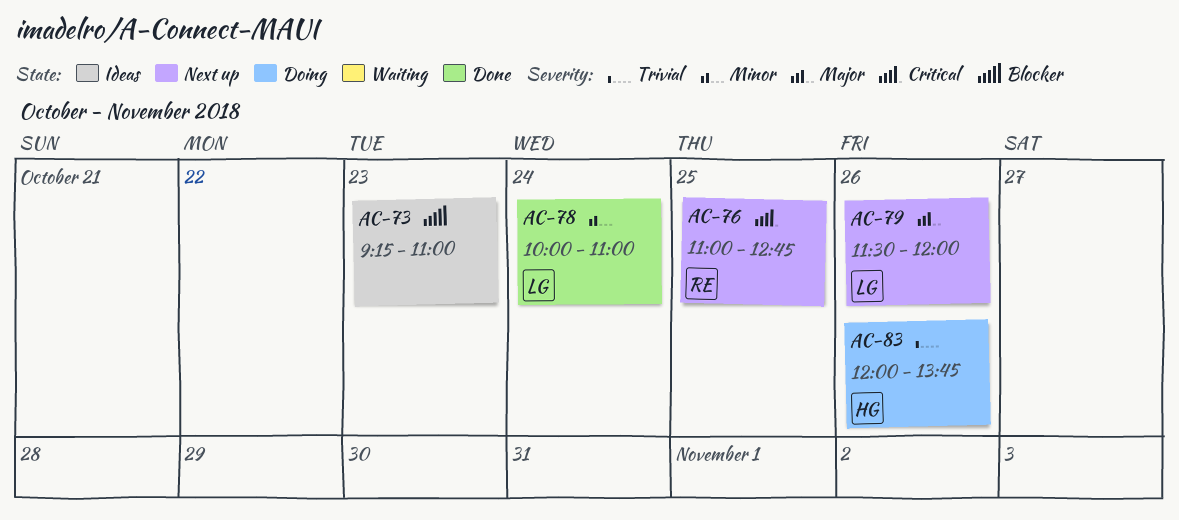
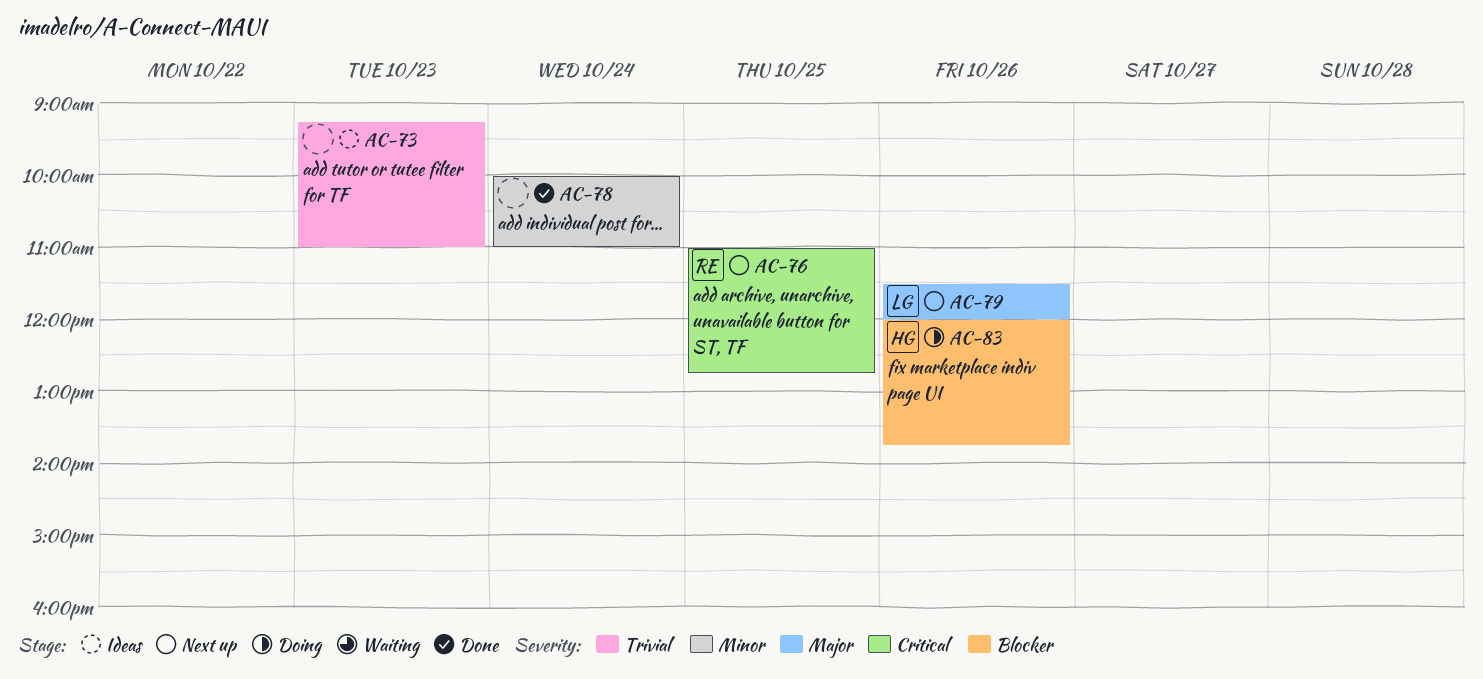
AC-73, priority: Blocker -> Trivial
AC-78, owner: LG -> none
AC-83, priority: Trivial -> Blocker

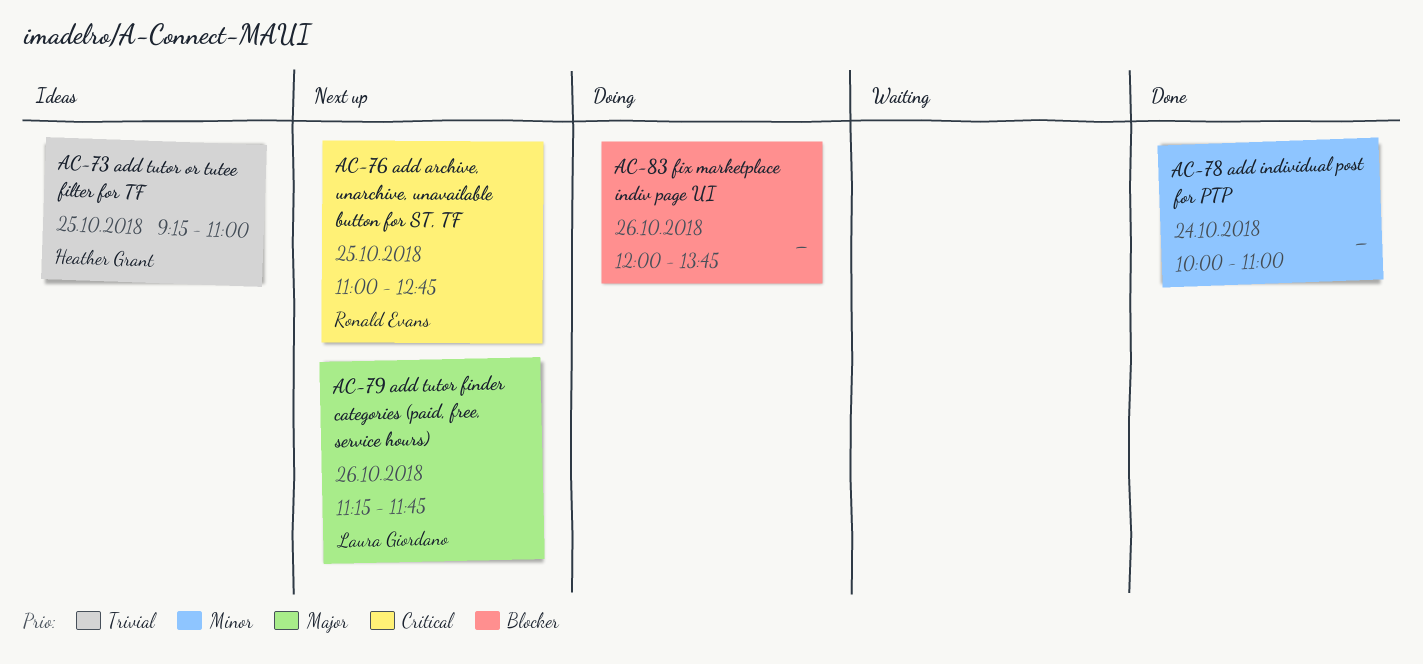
AC-73, owner: none -> Heather Grant
AC-73, day: Oct 23 -> Oct 25
AC-79, begins: 11:30 -> 11:15
AC-79, ends: 12:00 -> 11:45
AC-83, owner: Heather Grant -> none

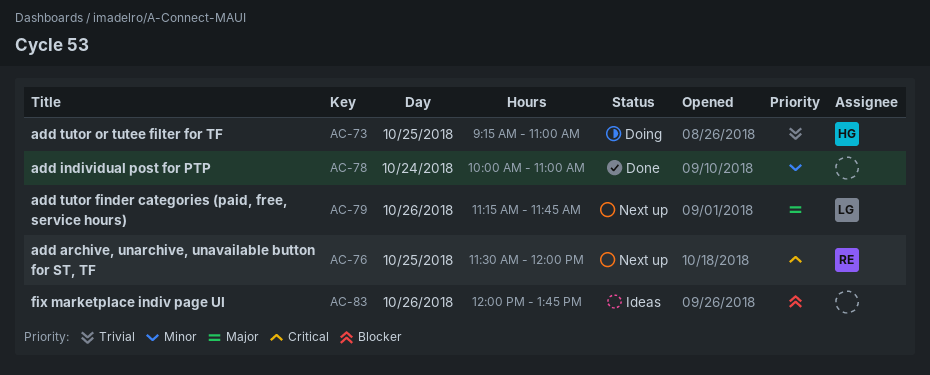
AC-73, status: Ideas -> Doing
AC-76, begins: 11:00 -> 11:30
AC-76, ends: 12:45 -> 12:00
AC-83, status: Doing -> Ideas

